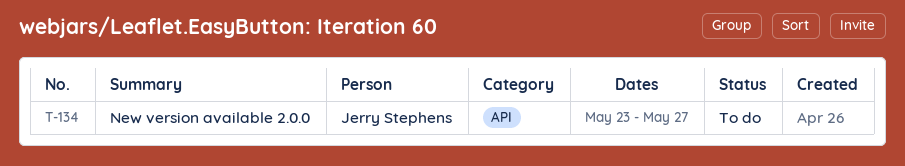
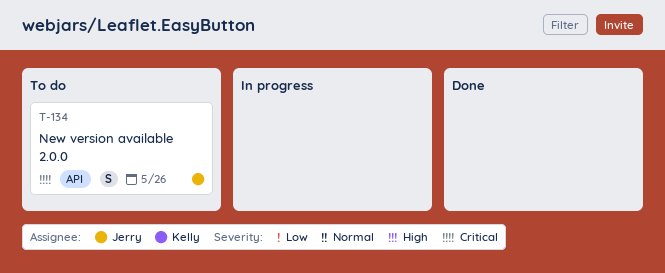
T-134, due: May 27 -> May 26

